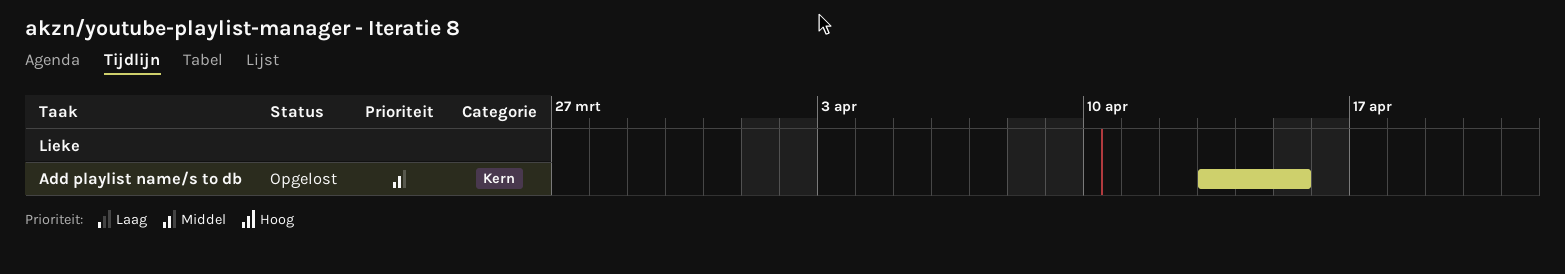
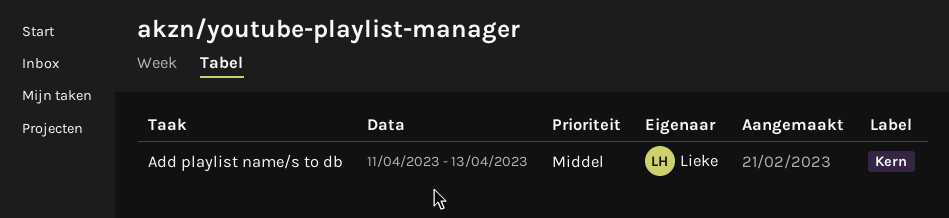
Add playlist name/s to db, start: Apr 13 -> Apr 11
Add playlist name/s to db, due: Apr 15 -> Apr 13

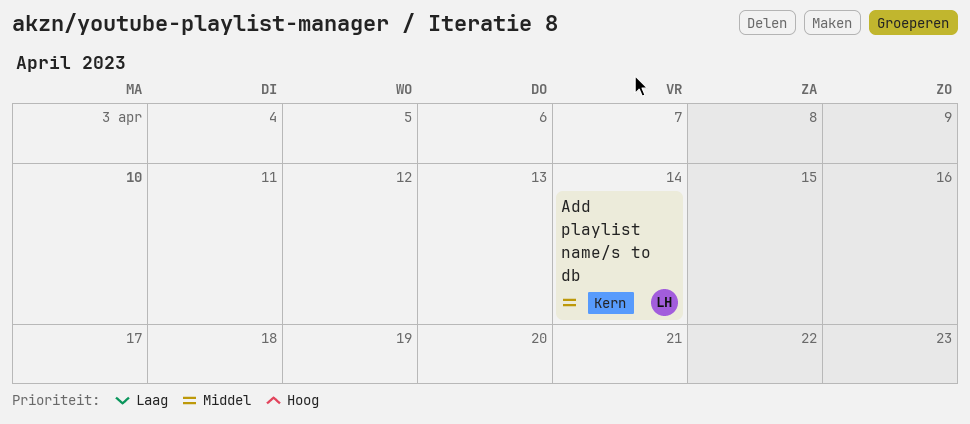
Add playlist name/s to db, due: Apr 13 -> Apr 14

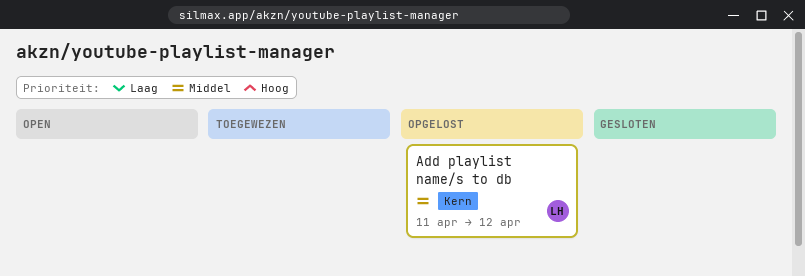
Add playlist name/s to db, due: Apr 14 -> Apr 12

